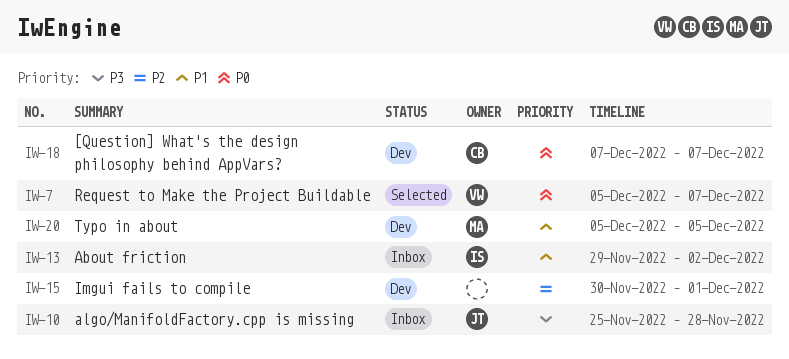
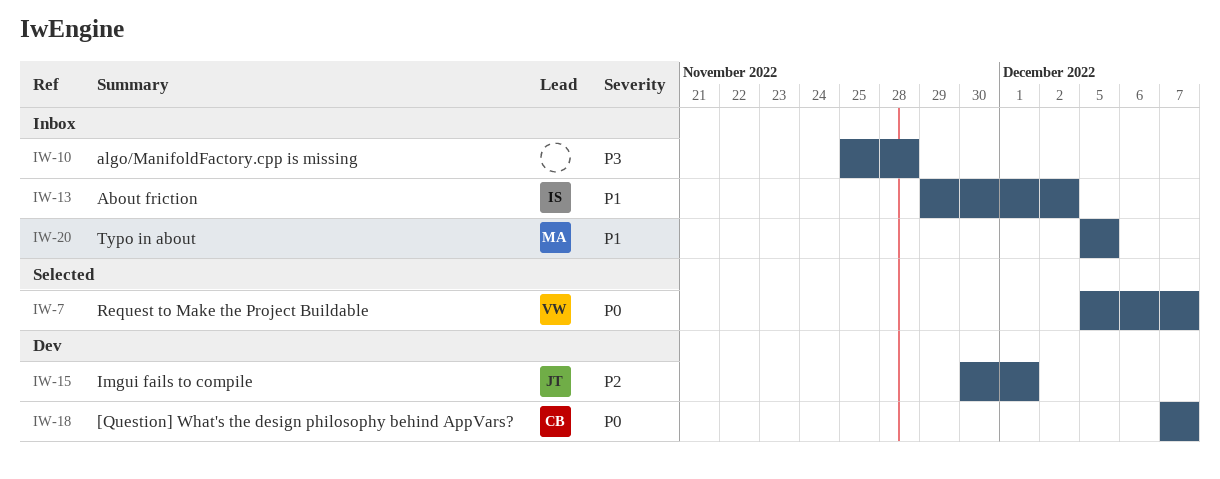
IW-10, owner: JT -> none
IW-15, owner: none -> JT
IW-20, status: Dev -> Inbox

